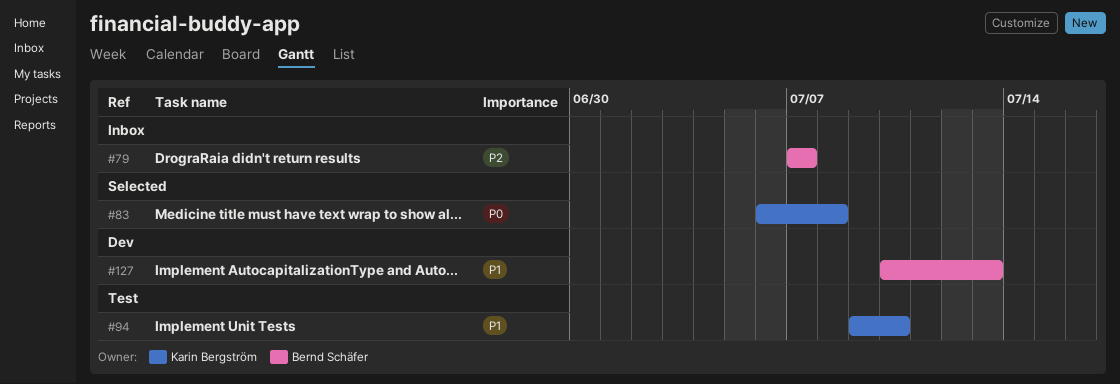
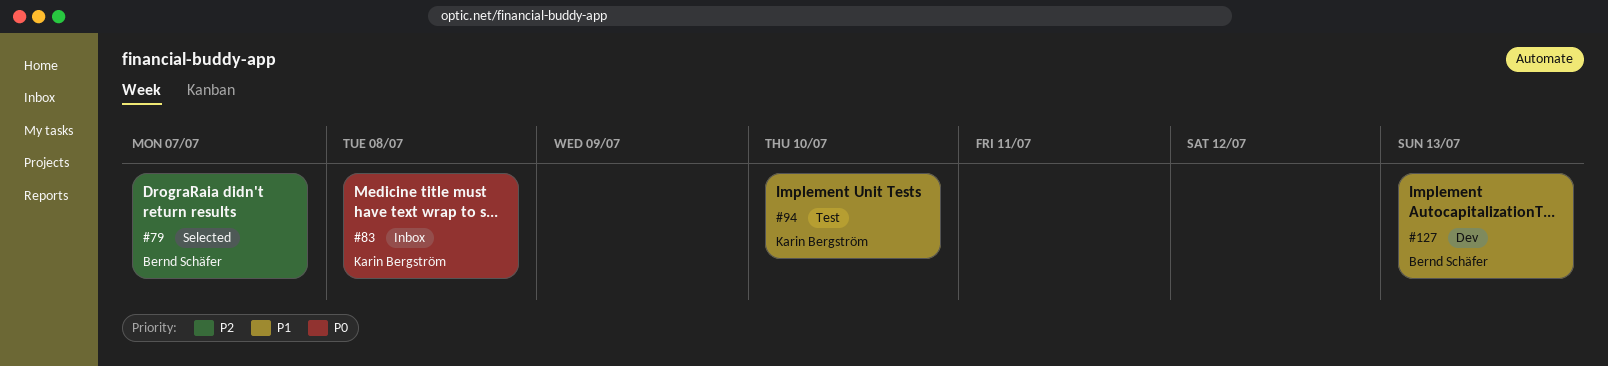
#79, status: Inbox -> Selected
#83, status: Selected -> Inbox

